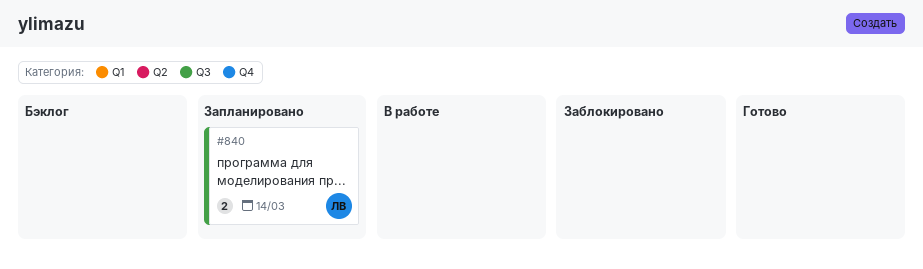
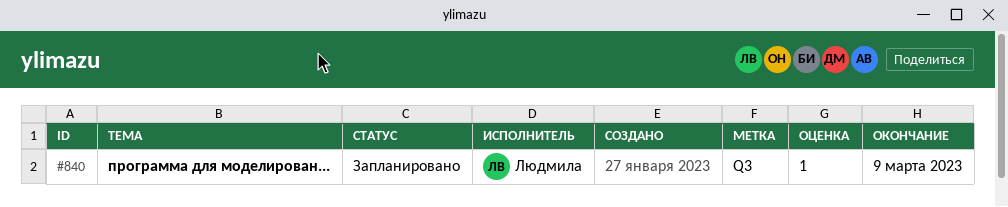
#840, estimate: 2 -> 1
#840, due: Mar 14 -> Mar 9

